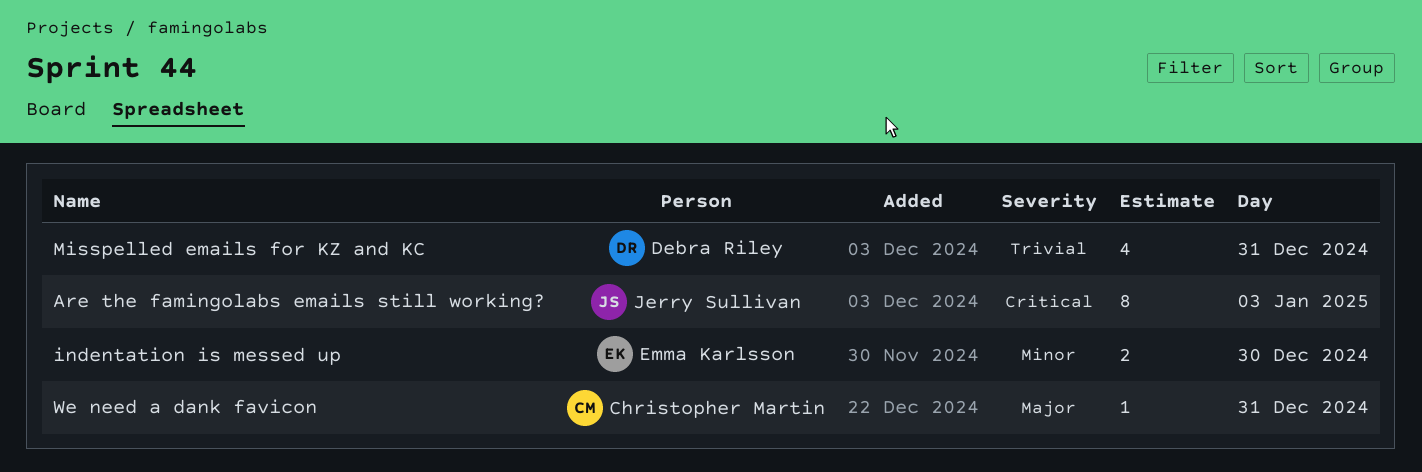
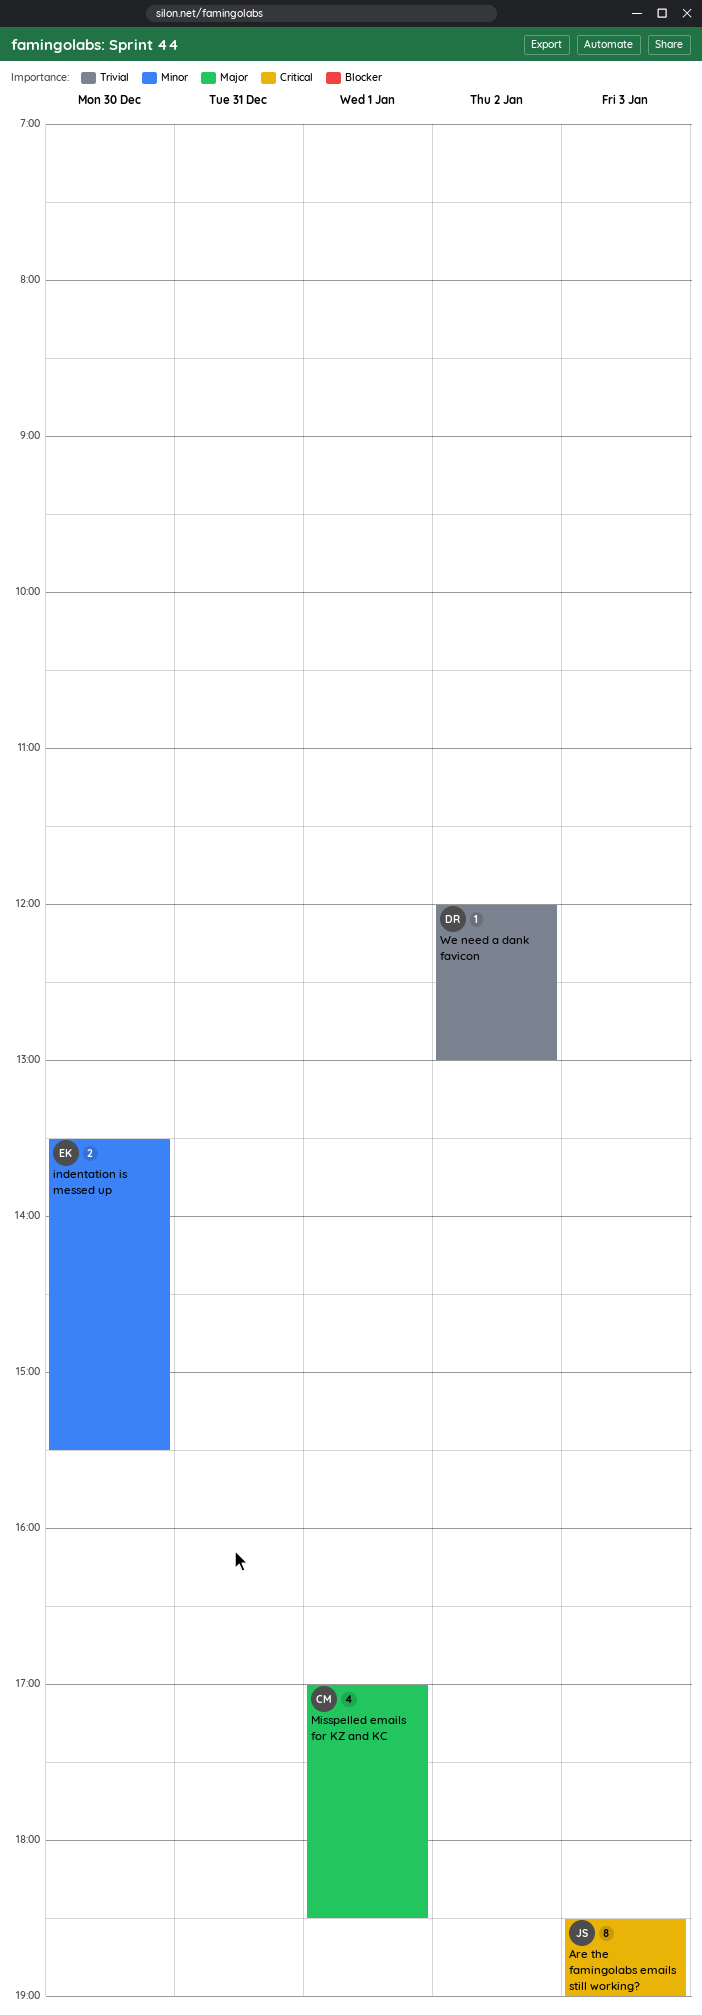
Misspelled emails for KZ and KC, owner: Debra Riley -> Christopher Martin
Misspelled emails for KZ and KC, priority: Trivial -> Major
Misspelled emails for KZ and KC, day: Dec 31 -> Jan 1
We need a dank favicon, owner: Christopher Martin -> Debra Riley
We need a dank favicon, priority: Major -> Trivial
We need a dank favicon, day: Dec 31 -> Jan 2

